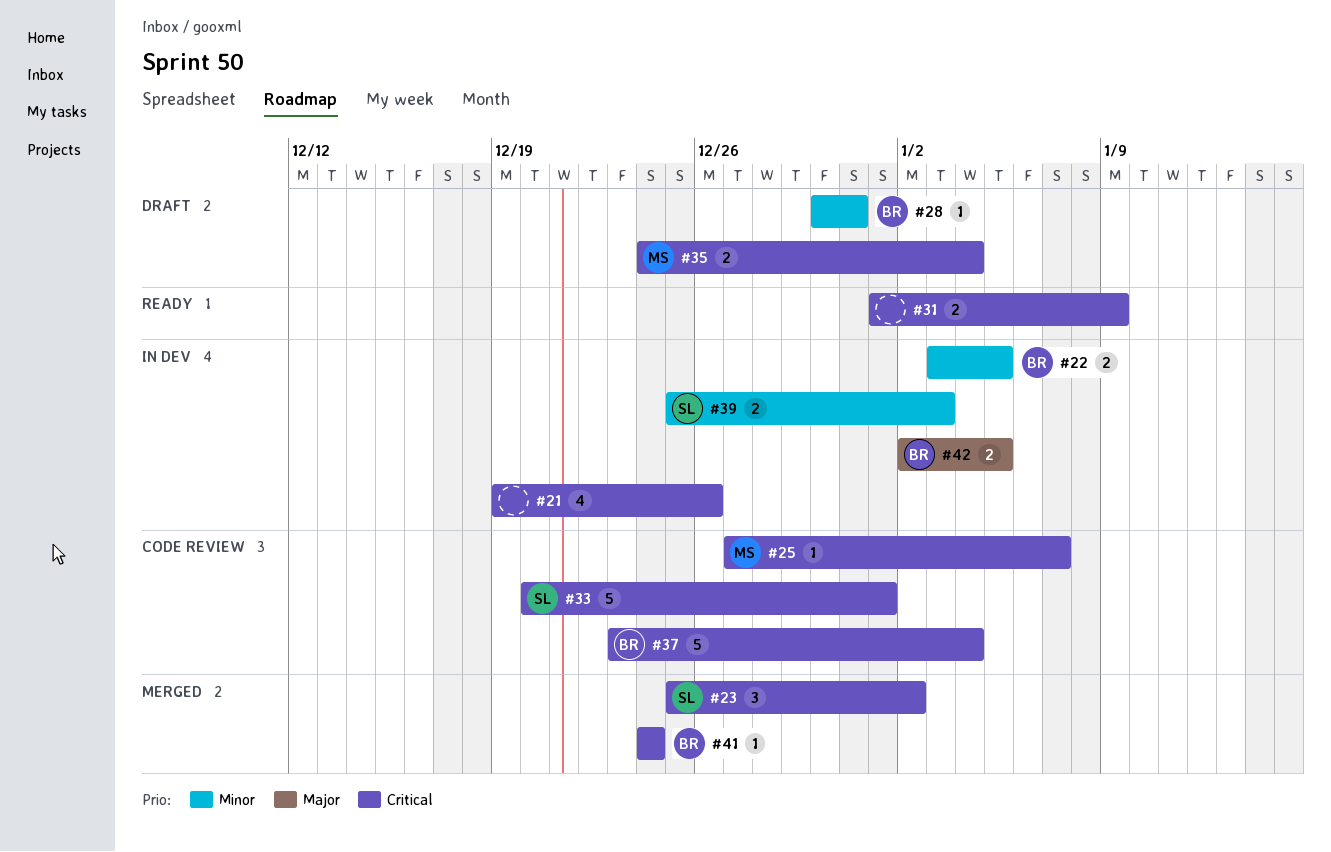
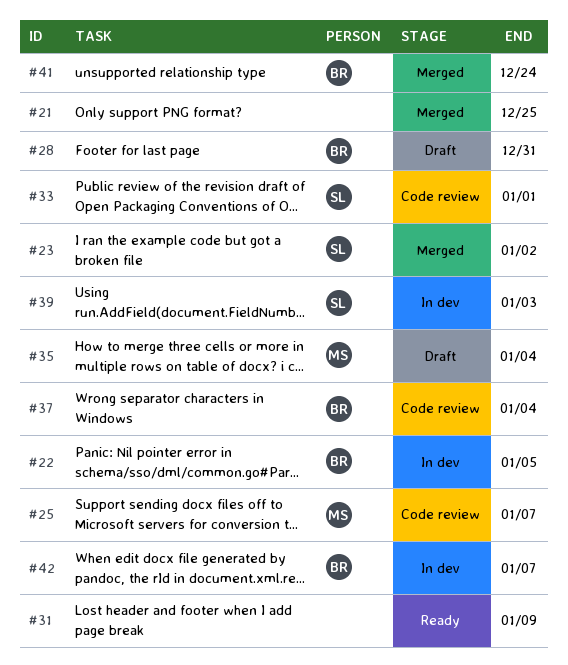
#21, status: In dev -> Merged
#21, due: Dec 26 -> Dec 25
#42, due: Jan 5 -> Jan 7

